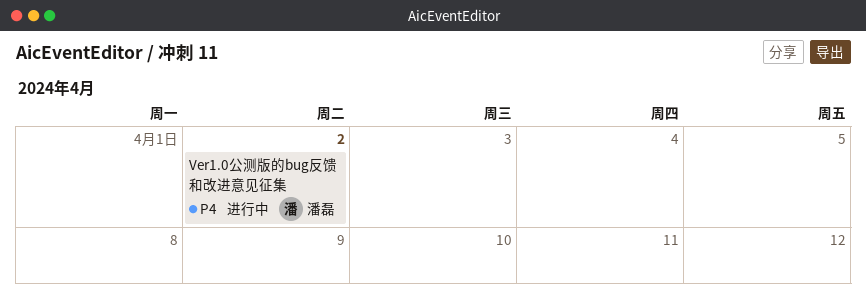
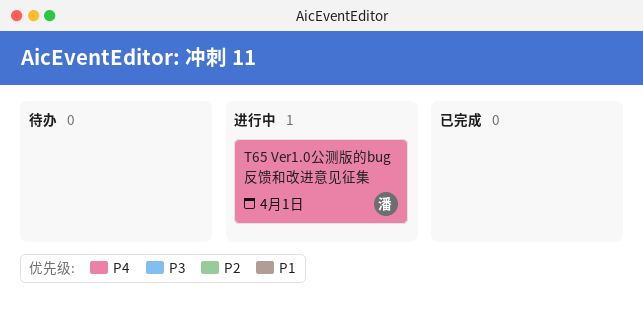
Ver1.0公测版的bug反馈和改进意见征集, due: Apr 2 -> Apr 1

